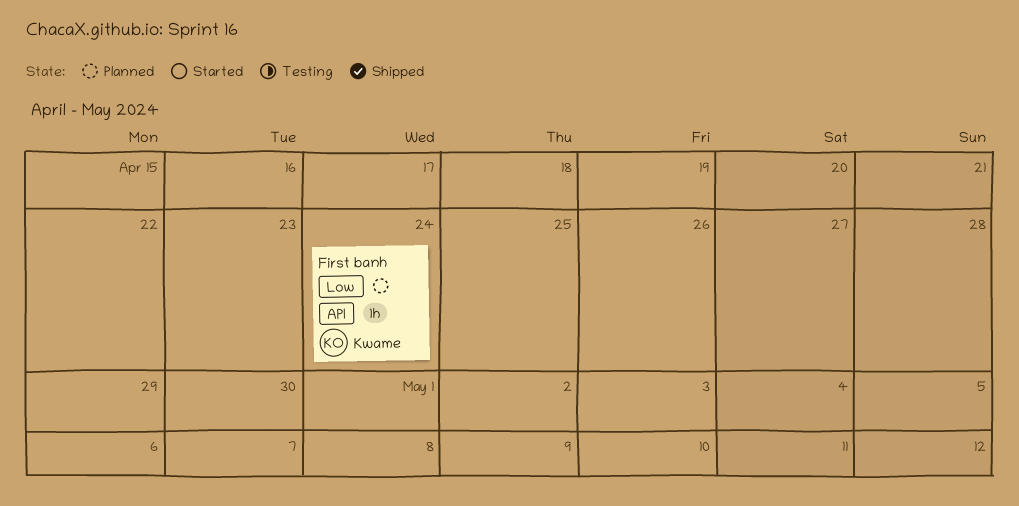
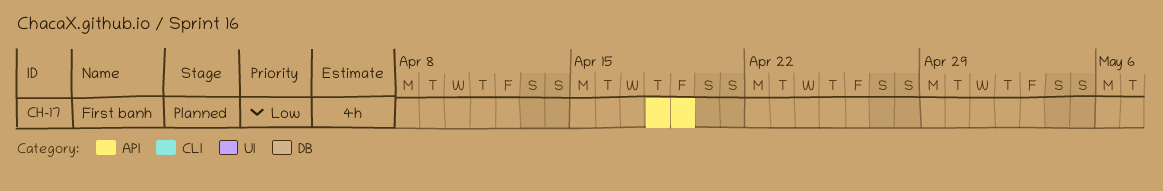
First banh, estimate: 1h -> 4h
First banh, due: Apr 24 -> Apr 19

